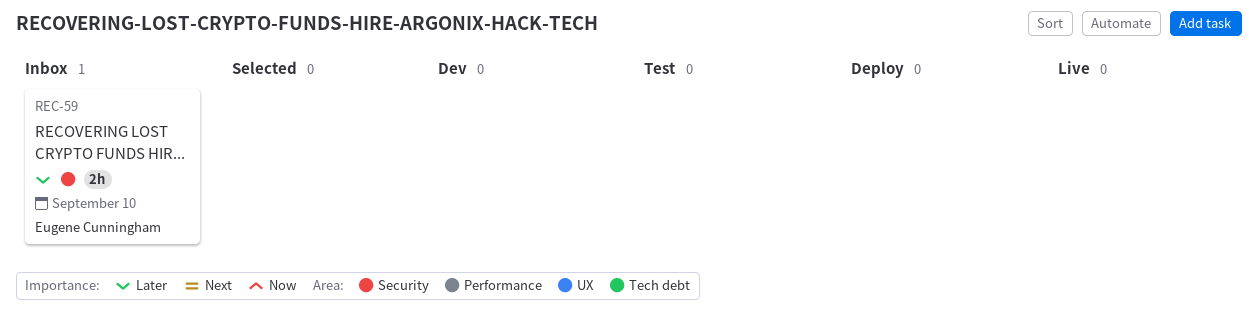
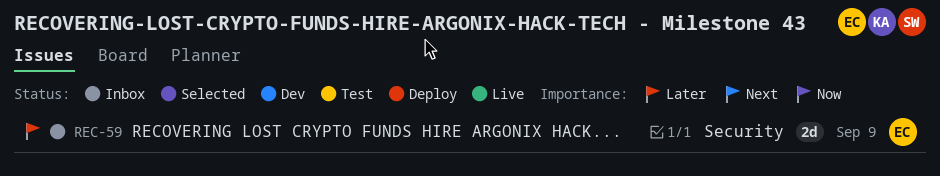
REC-59, estimate: 2h -> 2d
REC-59, due: Sep 10 -> Sep 9

